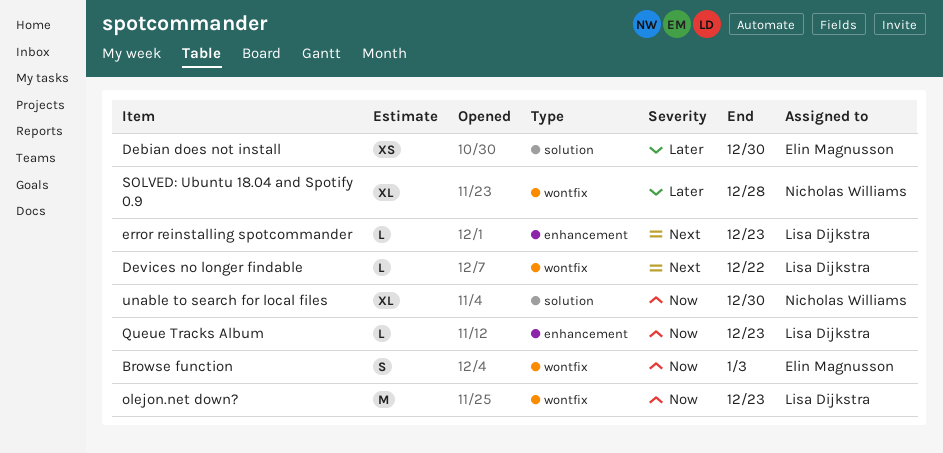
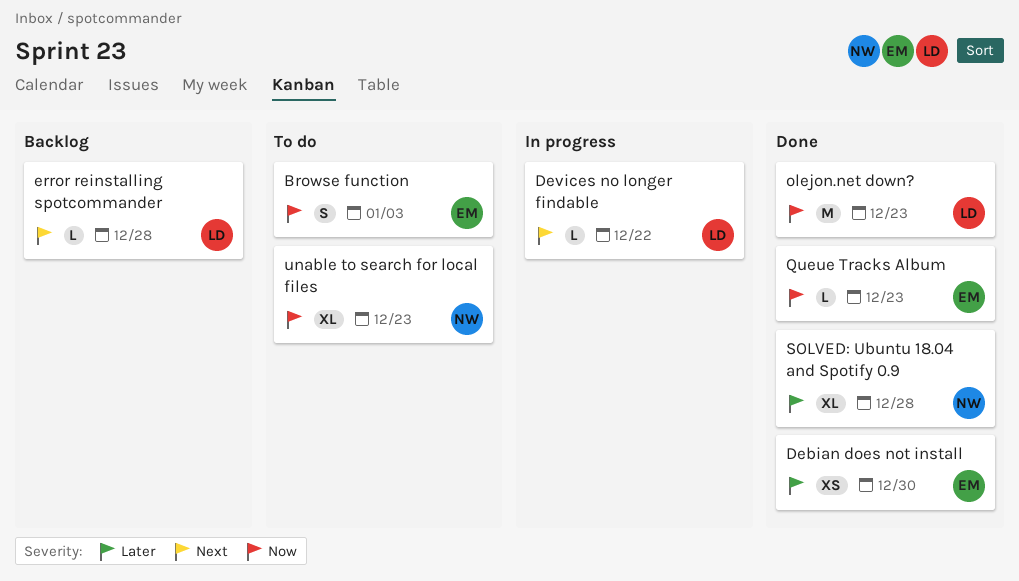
error reinstalling spotcommander, due: Dec 23 -> Dec 28
Queue Tracks Album, owner: Lisa Dijkstra -> Elin Magnusson
unable to search for local files, due: Dec 30 -> Dec 23

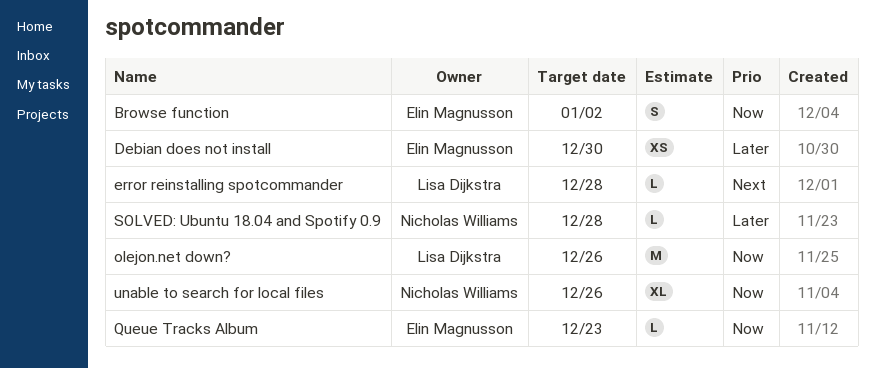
Browse function, due: Jan 3 -> Jan 2
Devices no longer findable: present -> none
olejon.net down?, due: Dec 23 -> Dec 26
SOLVED: Ubuntu 18.04 and Spotify 0.9, estimate: XL -> L
unable to search for local files, due: Dec 23 -> Dec 26

